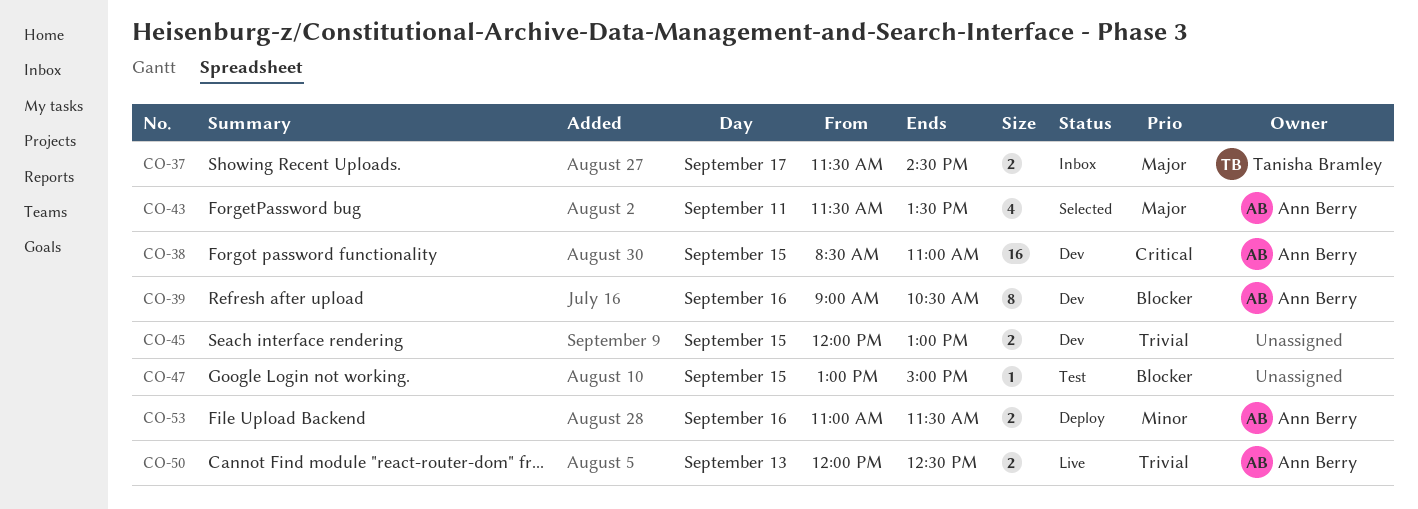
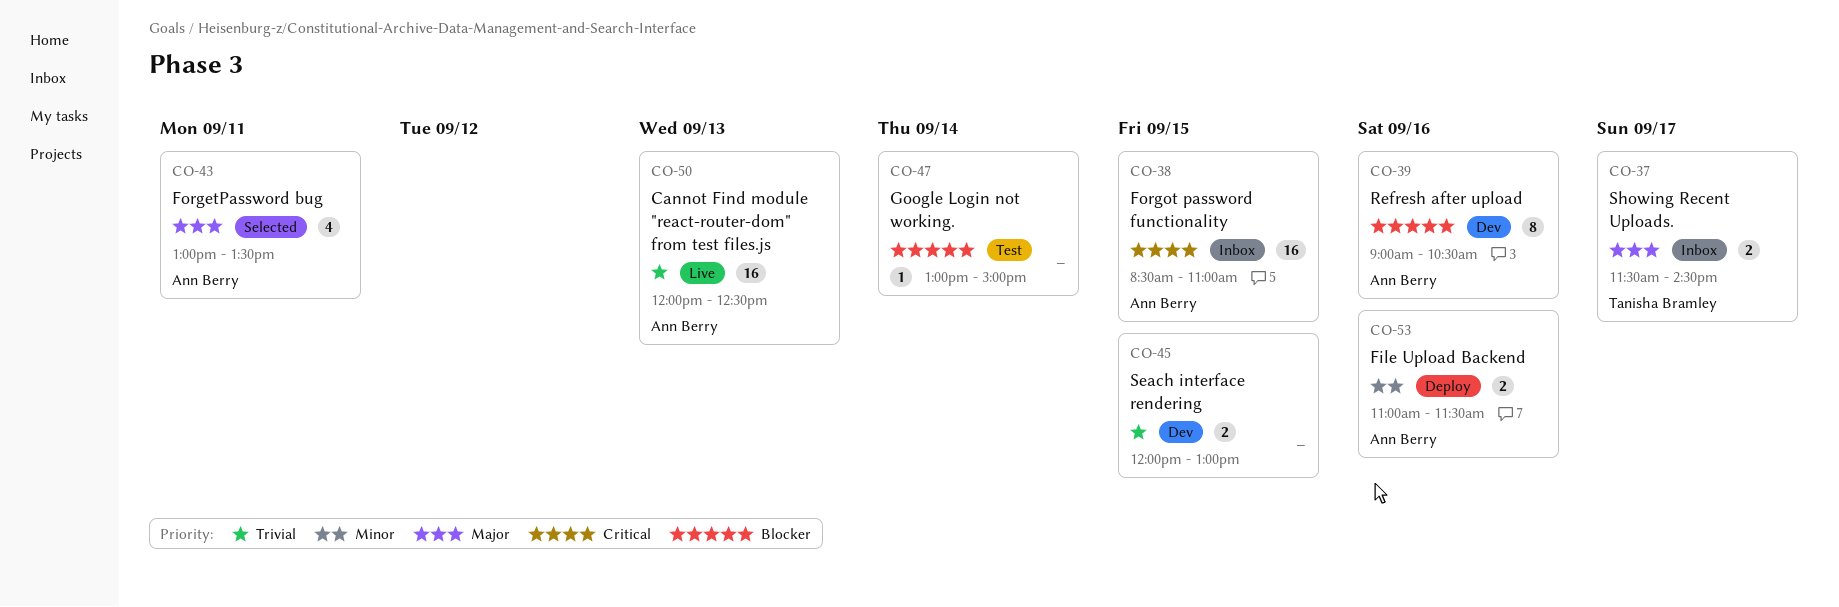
CO-38, status: Dev -> Inbox
CO-43, begins: 11:30 -> 13:00
CO-47, day: Sep 15 -> Sep 14
CO-50, estimate: 2 -> 16

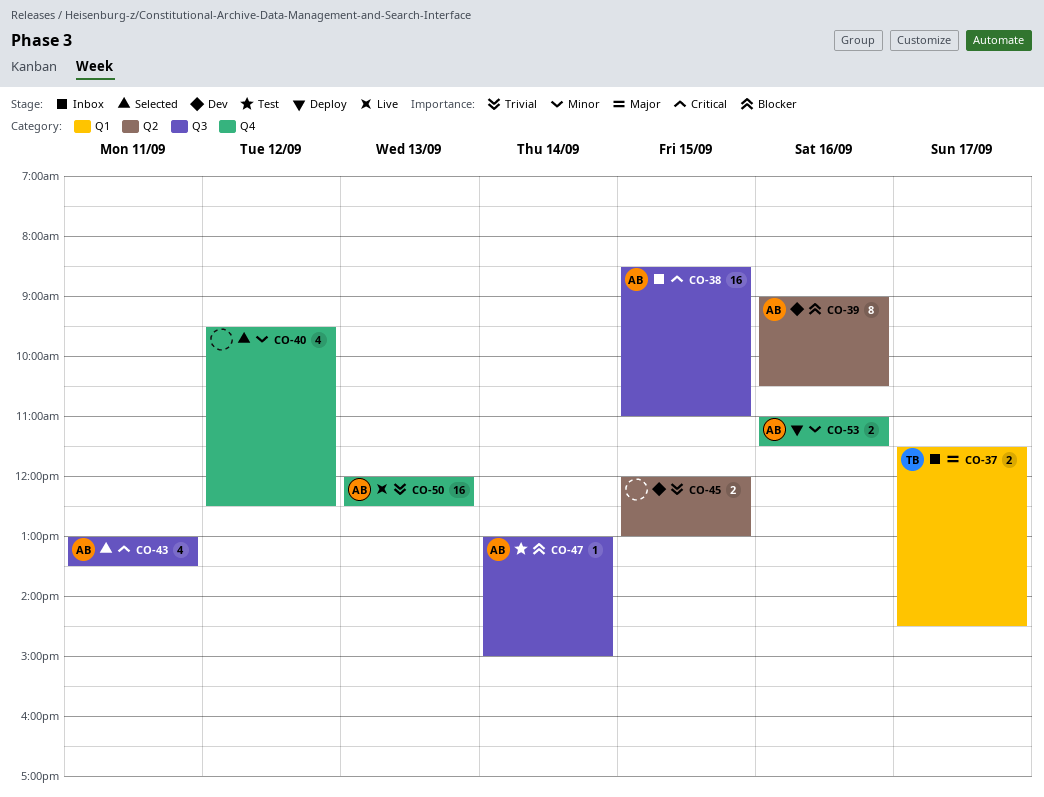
CO-40: none -> present
CO-43, priority: Major -> Critical
CO-47, owner: none -> Ann Berry

